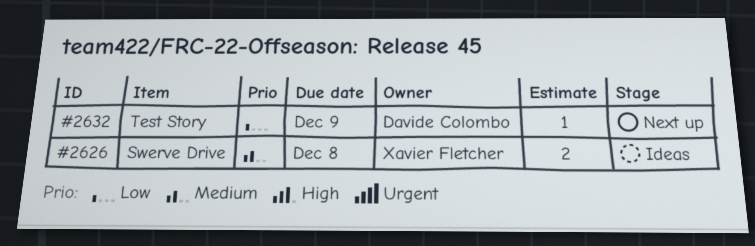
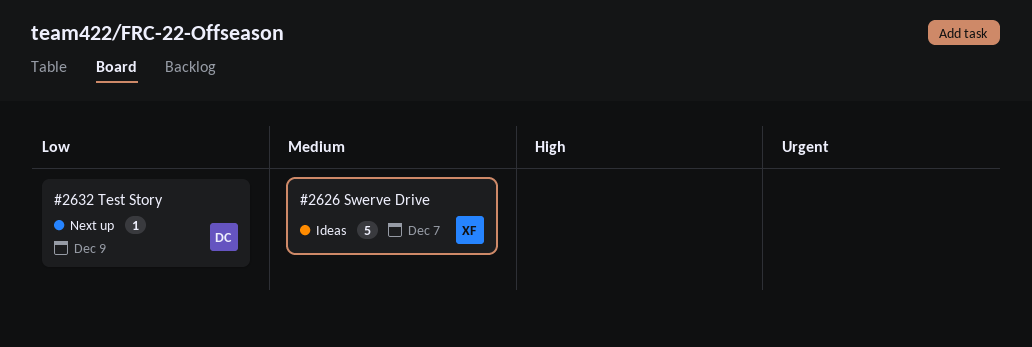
#2626, estimate: 2 -> 5
#2626, due: Dec 8 -> Dec 7

